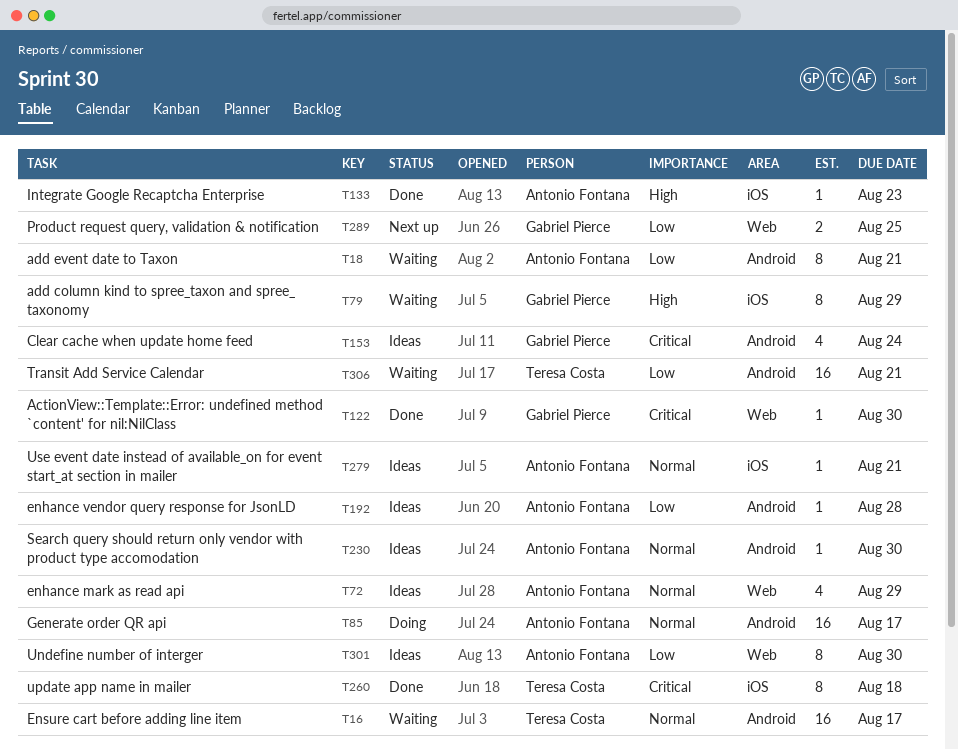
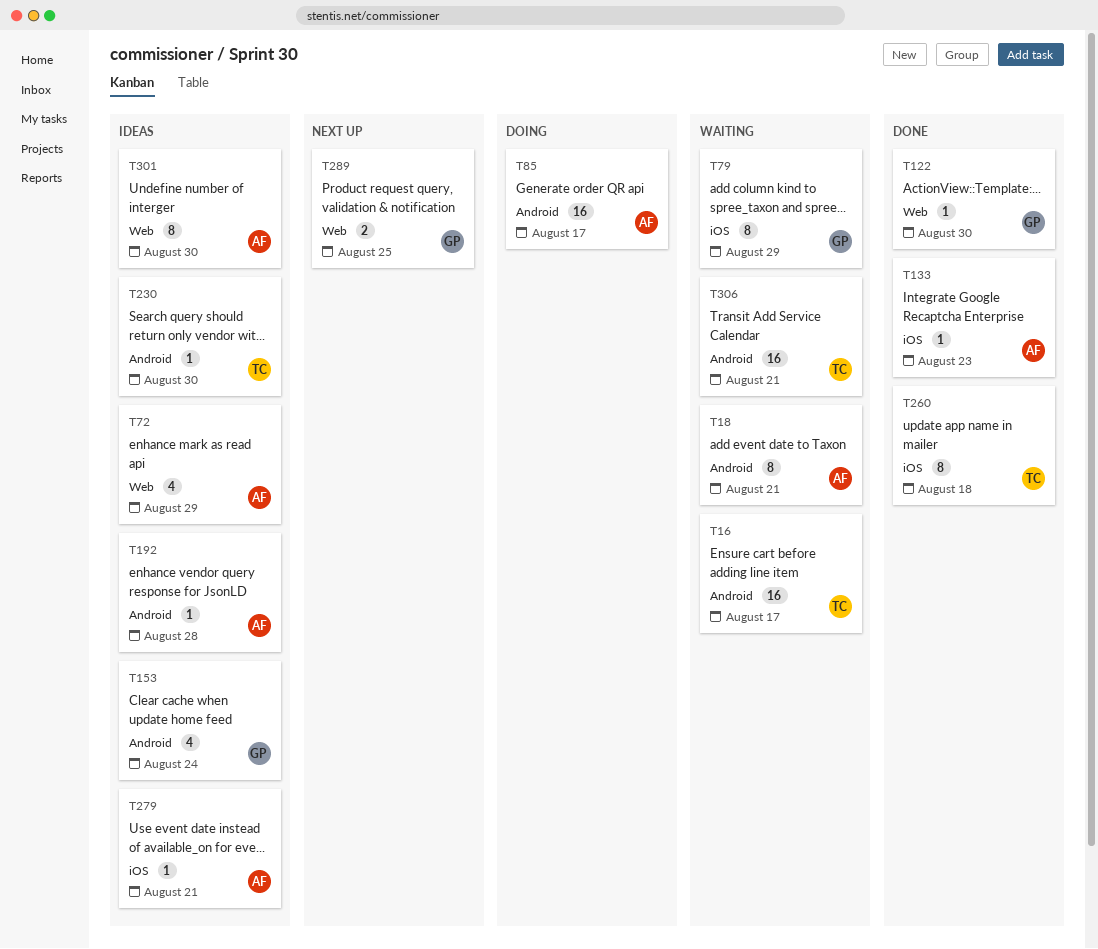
T230, owner: Antonio Fontana -> Teresa Costa

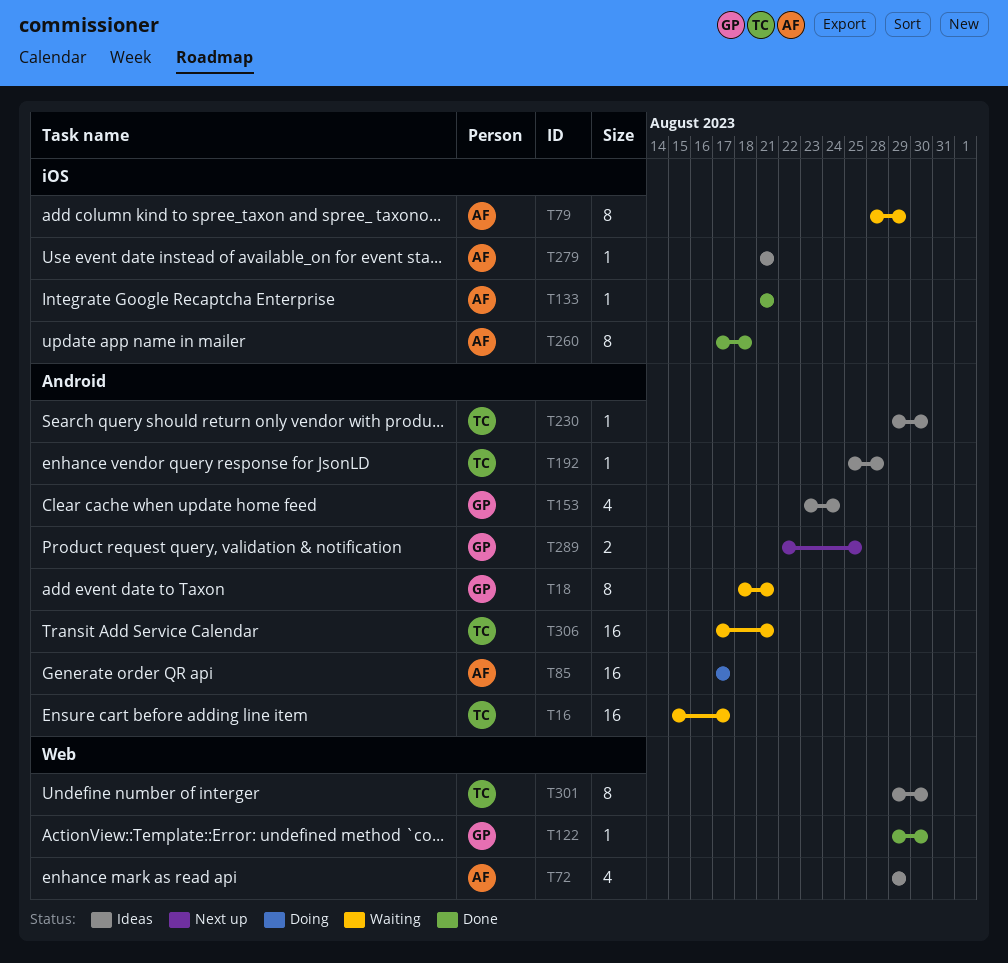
T18, owner: AF -> GP
T79, owner: GP -> AF
T133, due: Aug 23 -> Aug 21
T192, owner: AF -> TC
T260, owner: TC -> AF
T289, label: Web -> Android
T301, owner: AF -> TC

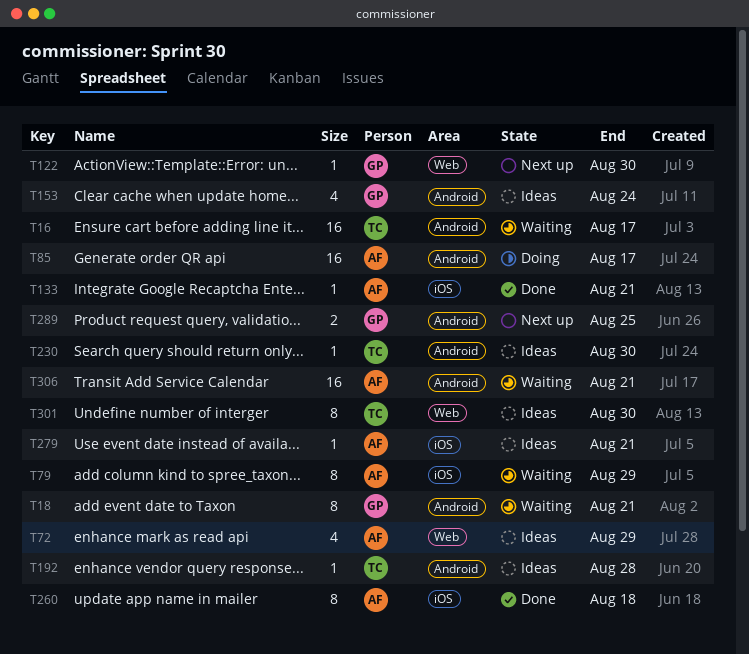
T122, status: Done -> Next up
T306, owner: TC -> AF

